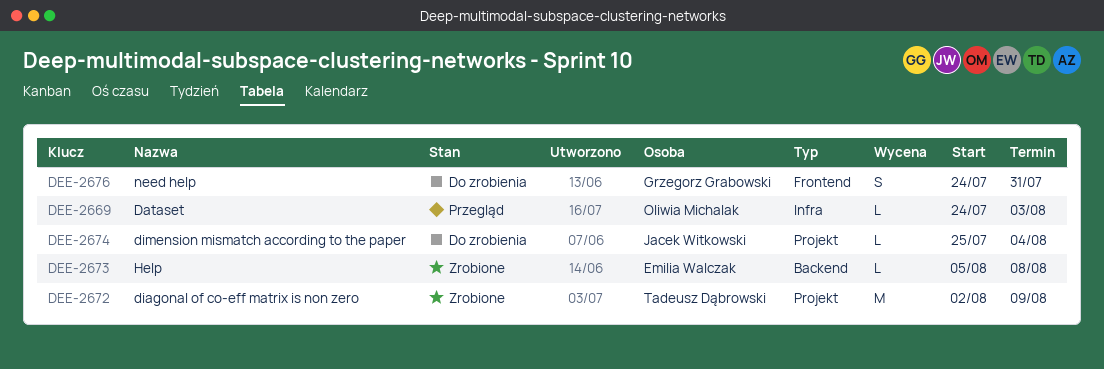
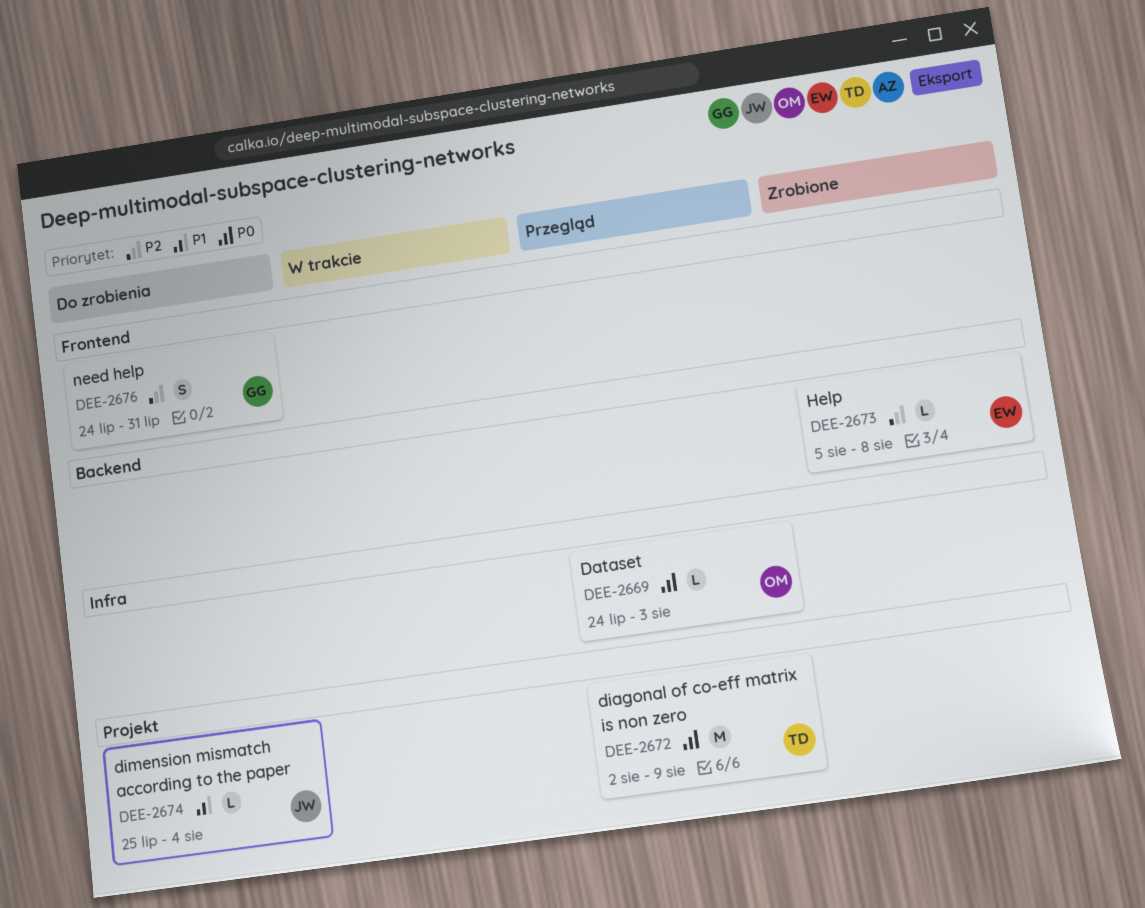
DEE-2672, status: Zrobione -> Przegląd

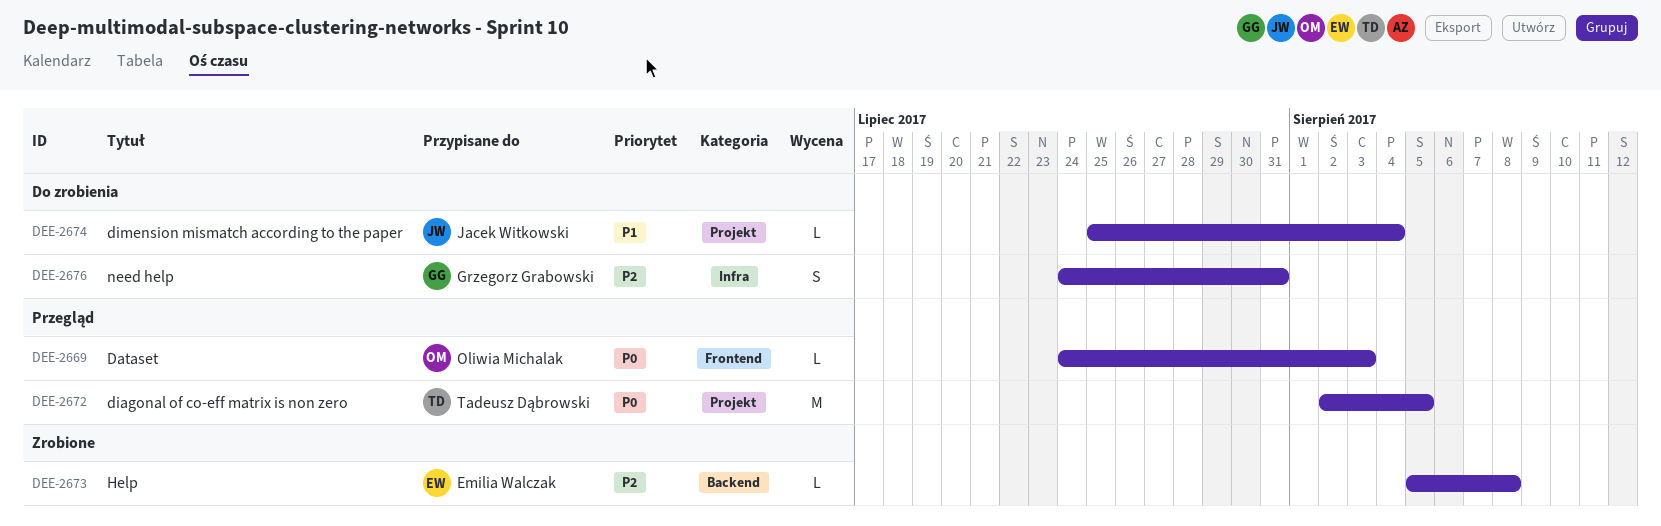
DEE-2669, label: Infra -> Frontend
DEE-2672, due: Aug 9 -> Aug 5
DEE-2676, label: Frontend -> Infra

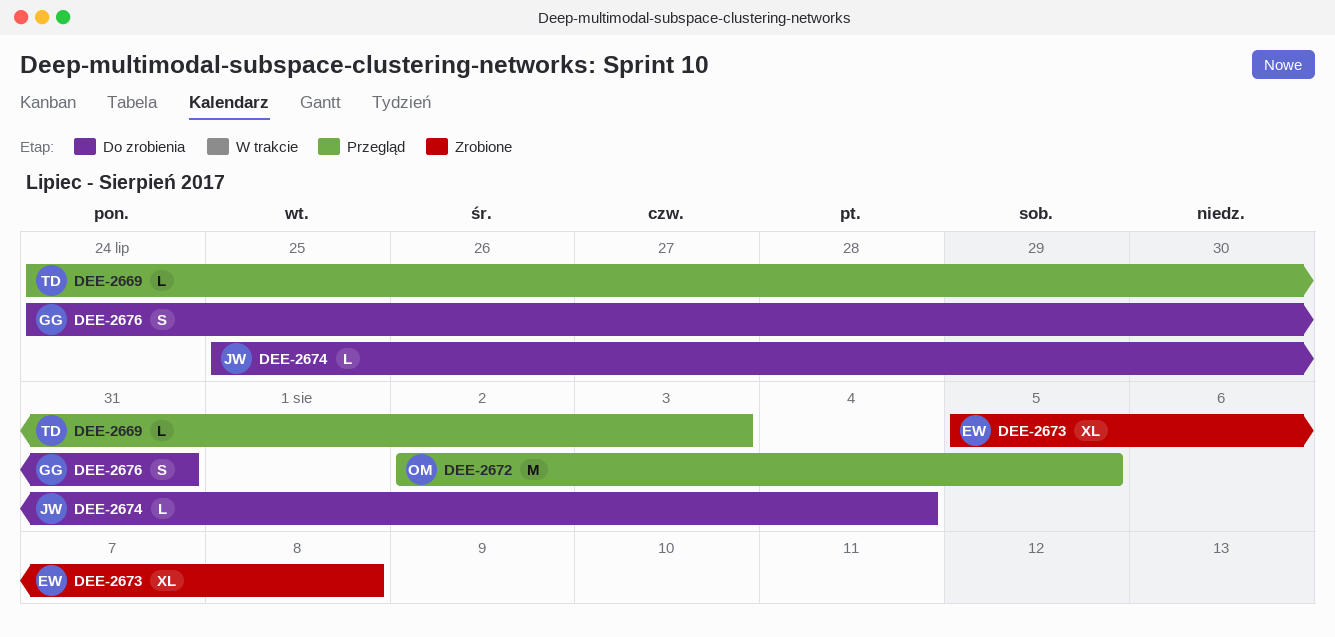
DEE-2669, owner: Oliwia Michalak -> Tadeusz Dąbrowski
DEE-2672, owner: Tadeusz Dąbrowski -> Oliwia Michalak
DEE-2673, estimate: L -> XL

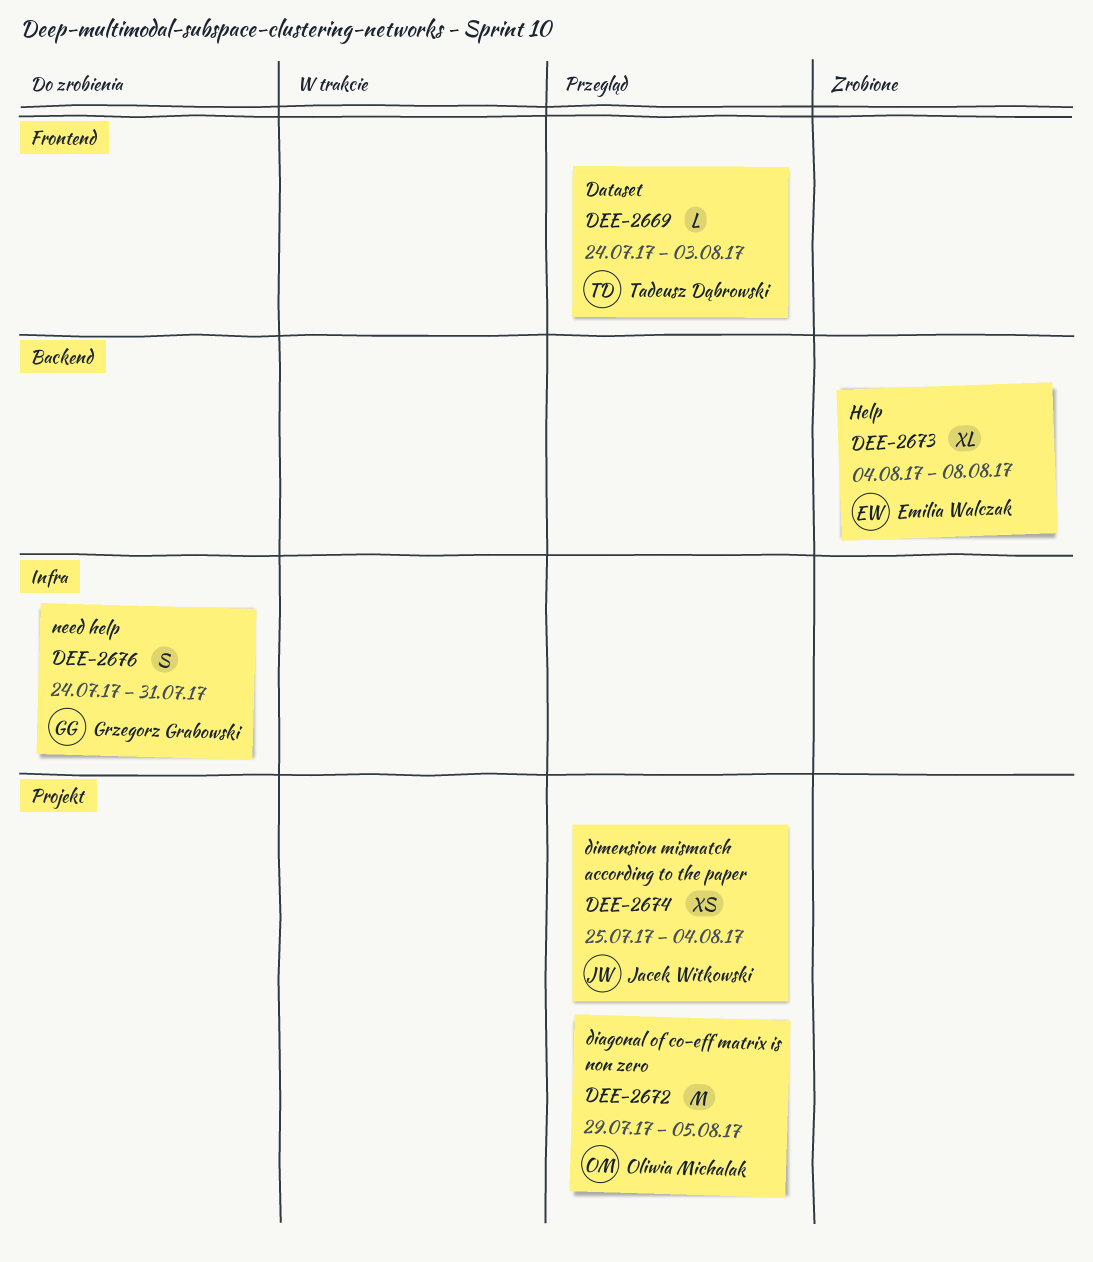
DEE-2672, start: Aug 2 -> Jul 29
DEE-2673, start: Aug 5 -> Aug 4
DEE-2674, status: Do zrobienia -> Przegląd
DEE-2674, estimate: L -> XS

